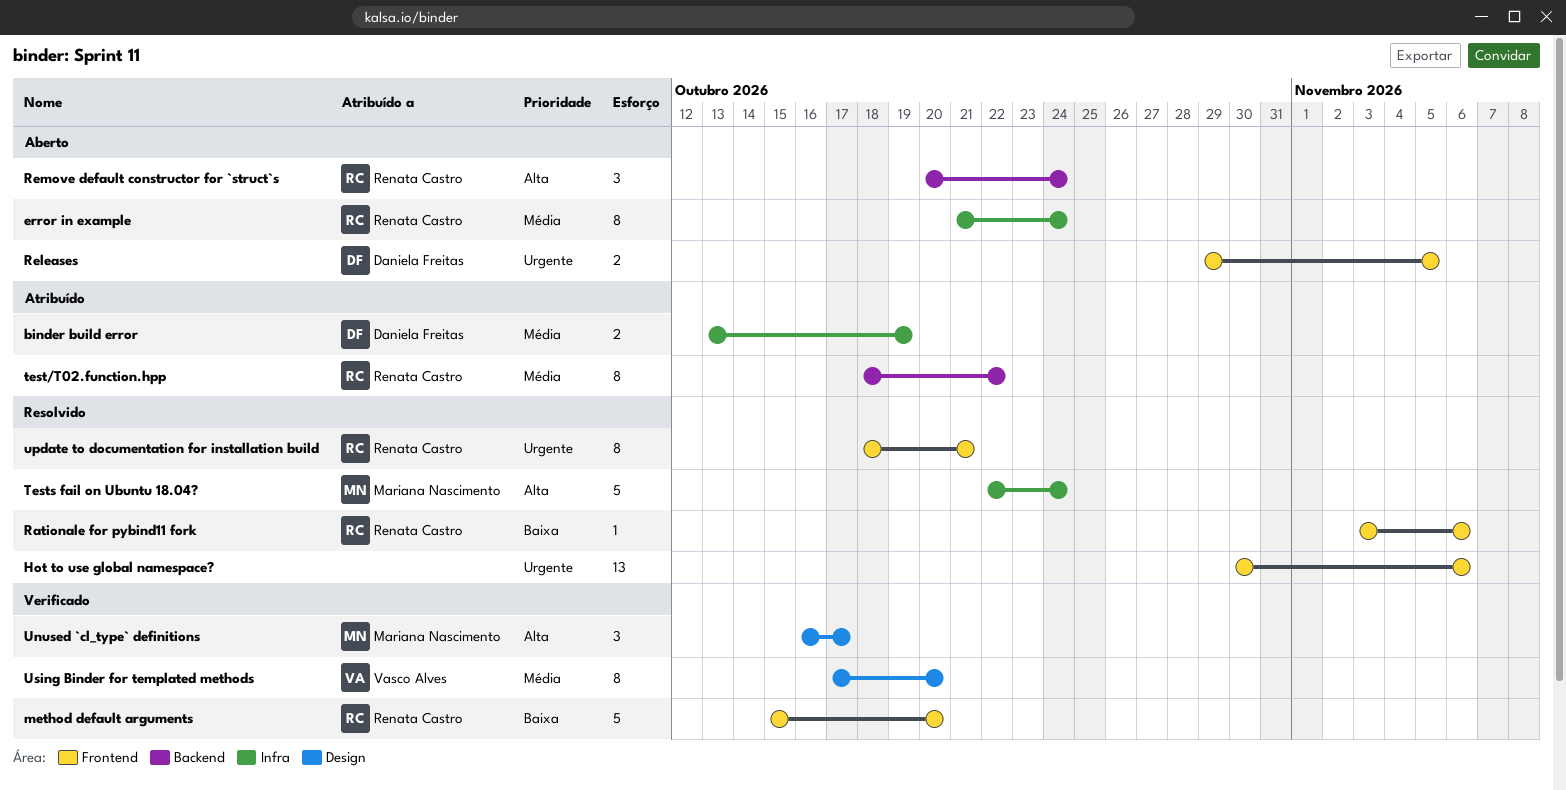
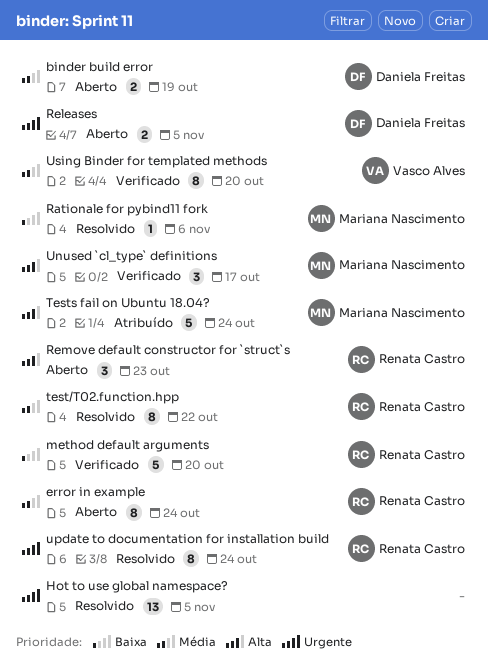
binder build error, status: Atribuído -> Aberto
Hot to use global namespace?, due: Nov 6 -> Nov 5
Rationale for pybind11 fork, owner: Renata Castro -> Mariana Nascimento
Remove default constructor for `struct`s, due: Oct 24 -> Oct 23
test/T02.function.hpp, status: Atribuído -> Resolvido
Tests fail on Ubuntu 18.04?, status: Resolvido -> Atribuído
update to documentation for installation build, due: Oct 21 -> Oct 24

